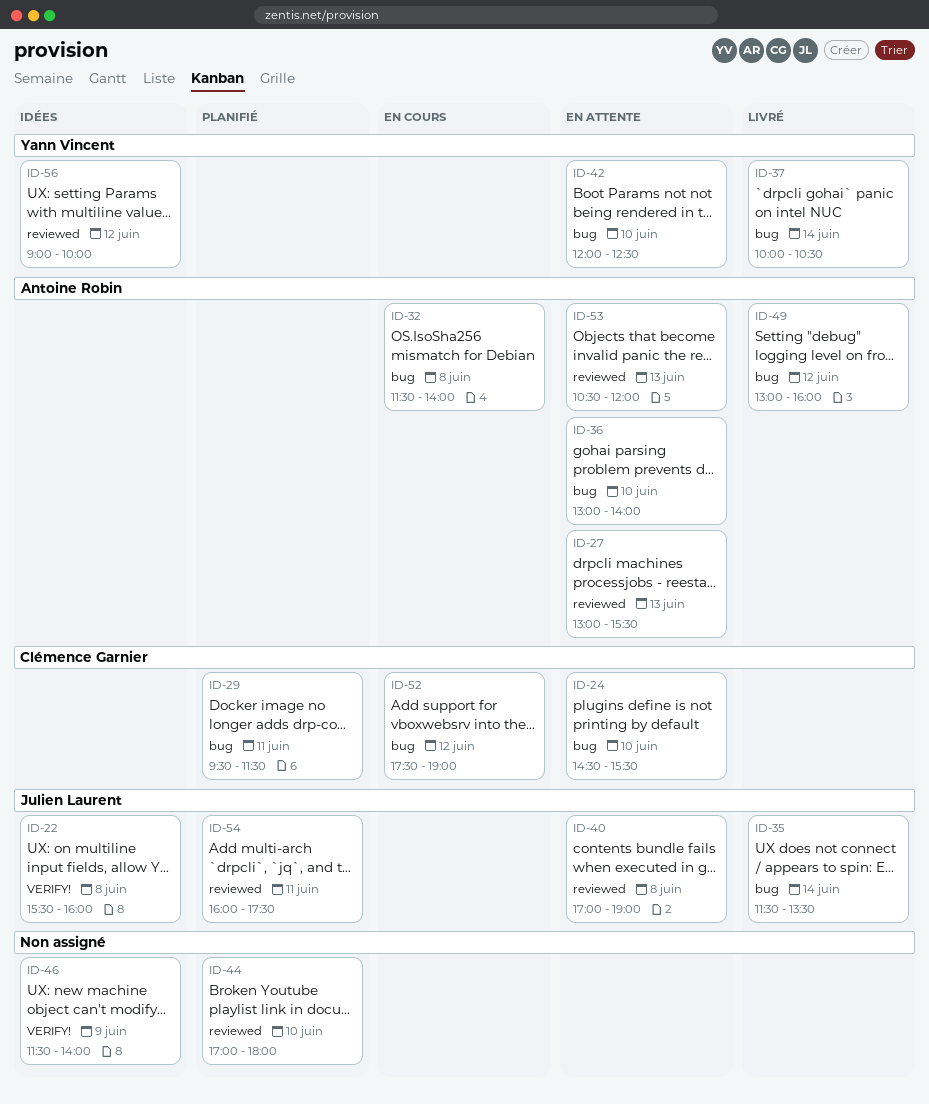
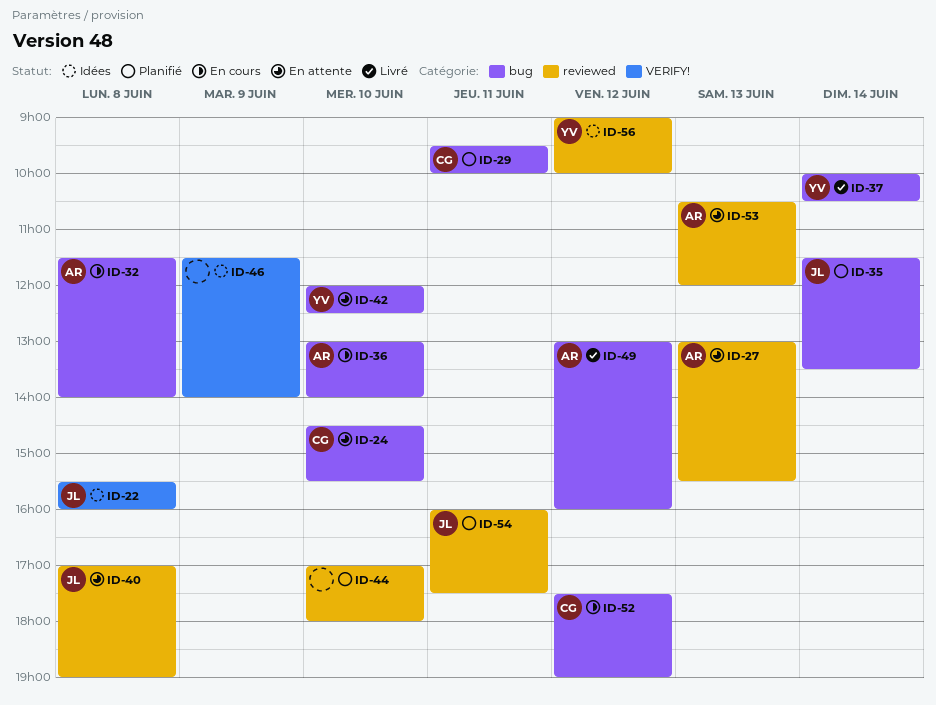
ID-29, ends: 11:30 -> 10:00
ID-35, status: Livré -> Planifié
ID-36, status: En attente -> En cours

